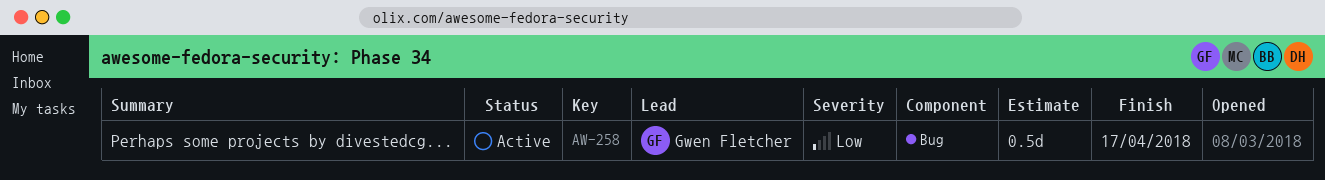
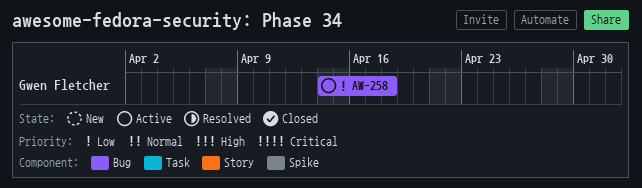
AW-258, due: Apr 17 -> Apr 18

